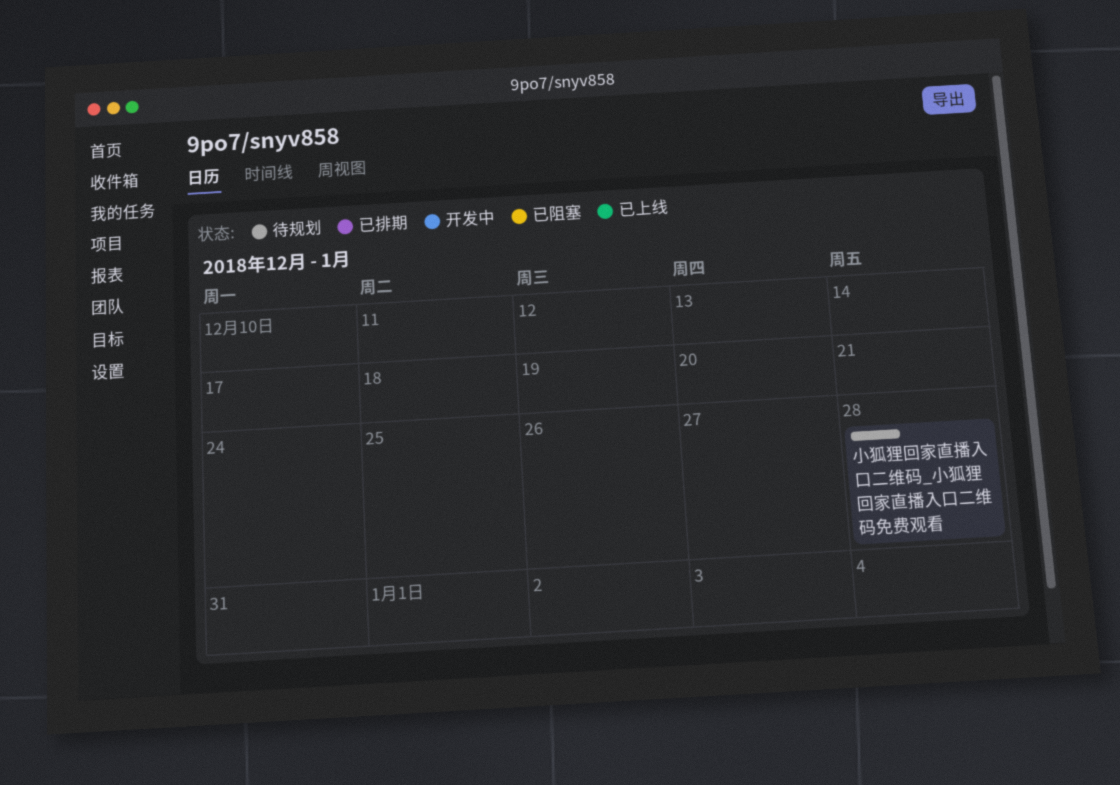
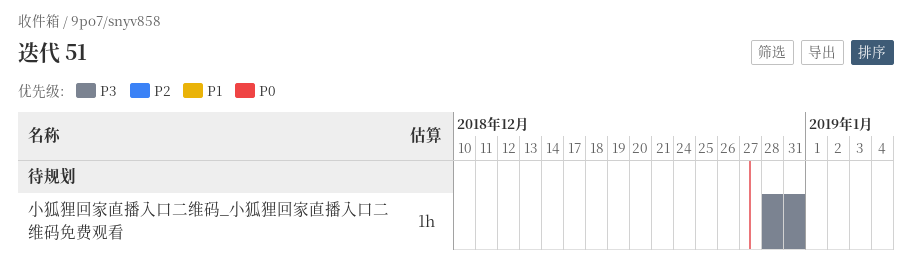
小狐狸回家直播入口二维码_小狐狸回家直播入口二维码免费观看, due: Dec 28 -> Dec 31

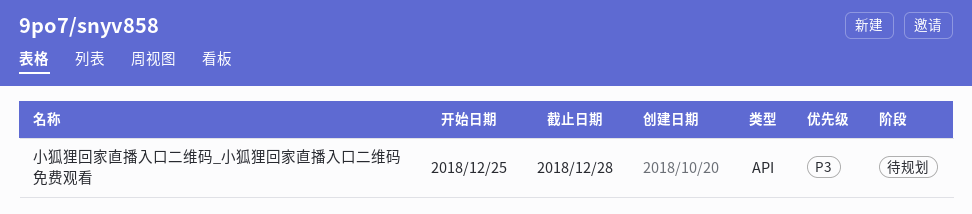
小狐狸回家直播入口二维码_小狐狸回家直播入口二维码免费观看, start: Dec 28 -> Dec 25
小狐狸回家直播入口二维码_小狐狸回家直播入口二维码免费观看, due: Dec 31 -> Dec 28

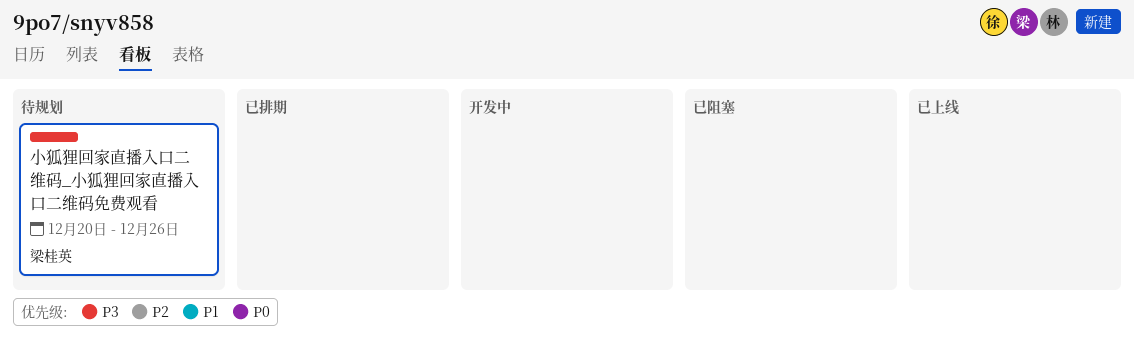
小狐狸回家直播入口二维码_小狐狸回家直播入口二维码免费观看, start: Dec 25 -> Dec 20
小狐狸回家直播入口二维码_小狐狸回家直播入口二维码免费观看, due: Dec 28 -> Dec 26

